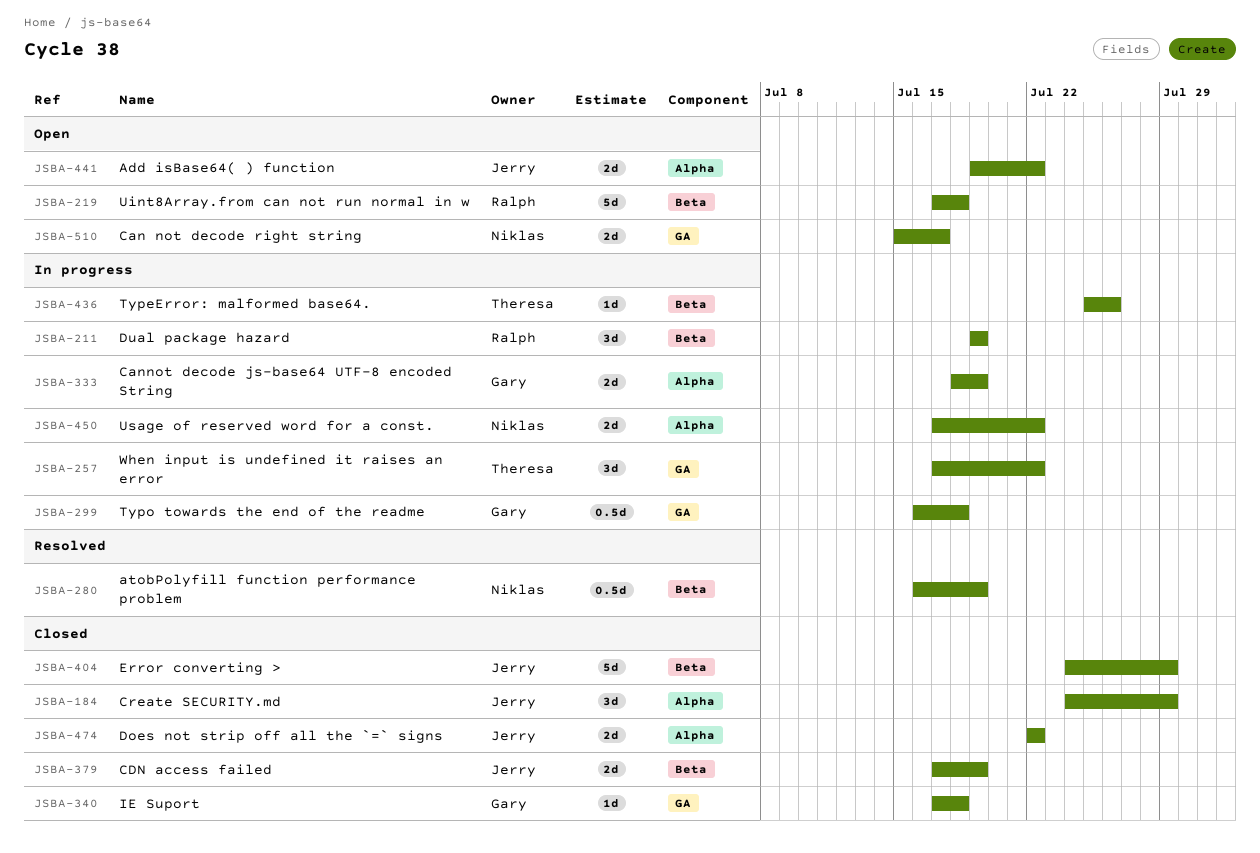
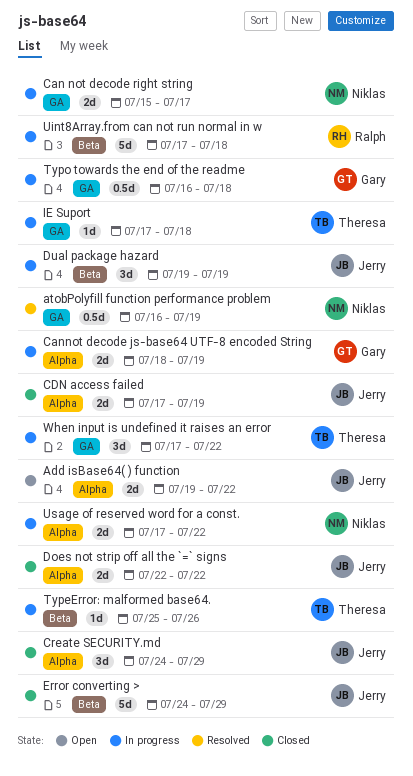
atobPolyfill function performance problem, label: Beta -> GA
Can not decode right string, status: Open -> In progress
CDN access failed, label: Beta -> Alpha
Dual package hazard, owner: Ralph -> Jerry
IE Suport, status: Closed -> In progress
IE Suport, owner: Gary -> Theresa
Uint8Array.from can not run normal in w, status: Open -> In progress

